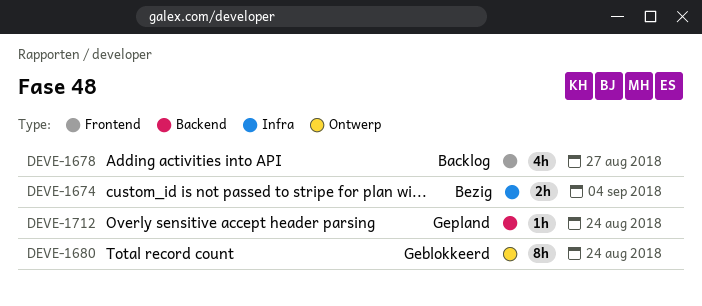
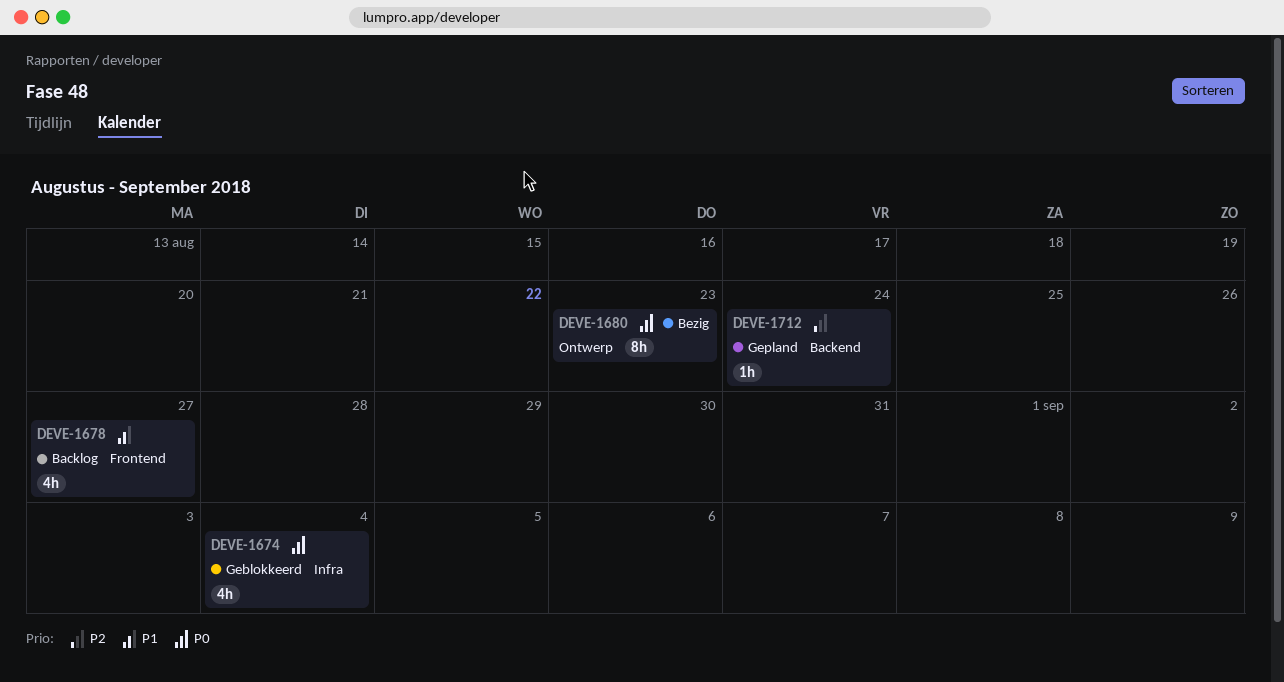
DEVE-1674, status: Bezig -> Geblokkeerd
DEVE-1674, estimate: 2h -> 4h
DEVE-1680, status: Geblokkeerd -> Bezig
DEVE-1680, due: Aug 24 -> Aug 23

